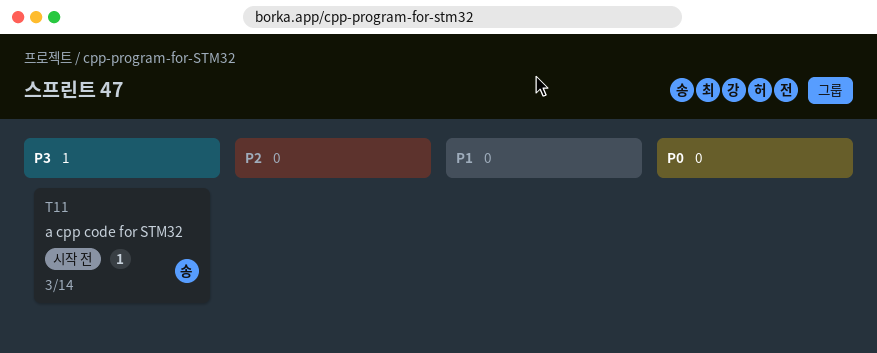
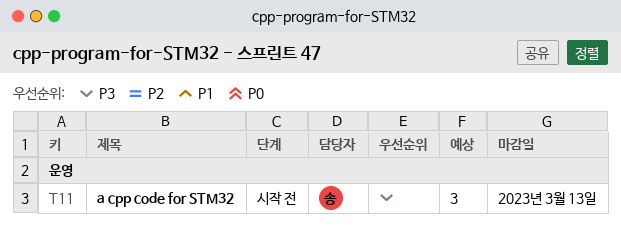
T11, estimate: 1 -> 3
T11, due: Mar 14 -> Mar 13

